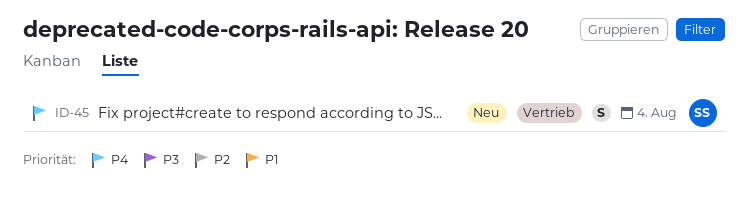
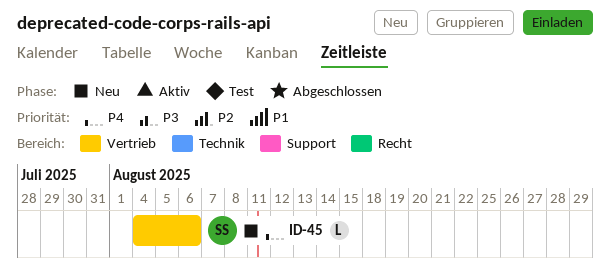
ID-45, estimate: S -> L
ID-45, due: Aug 4 -> Aug 6

